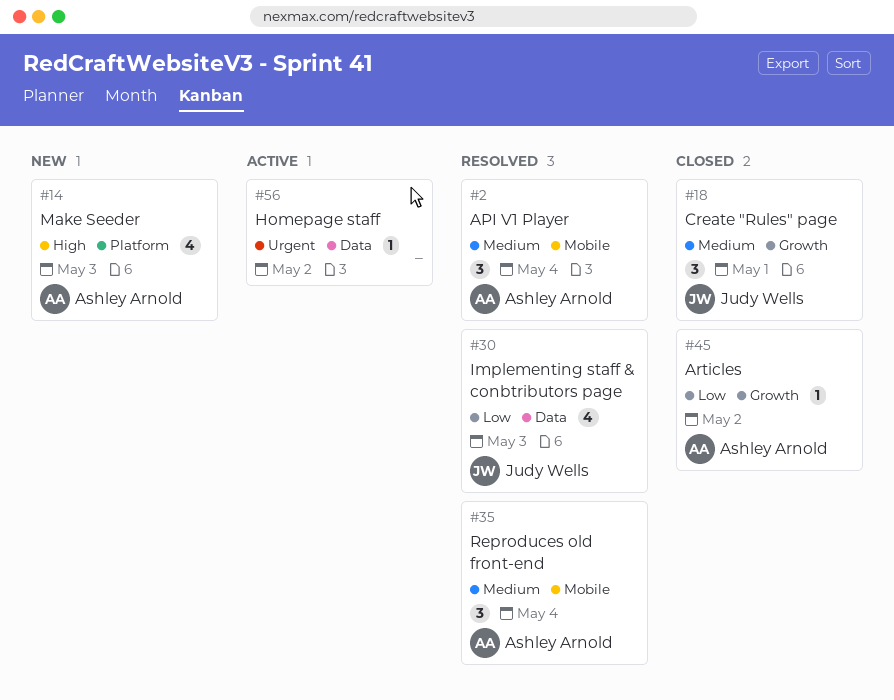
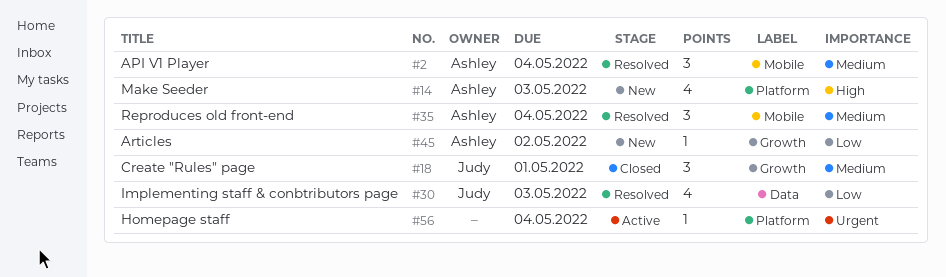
#45, status: Closed -> New
#56, label: Data -> Platform
#56, due: May 2 -> May 4

